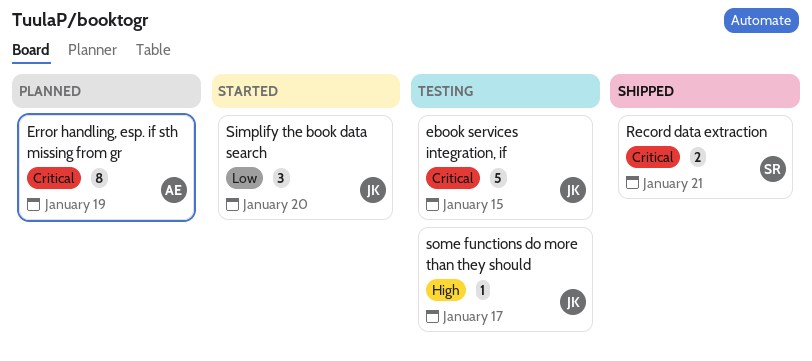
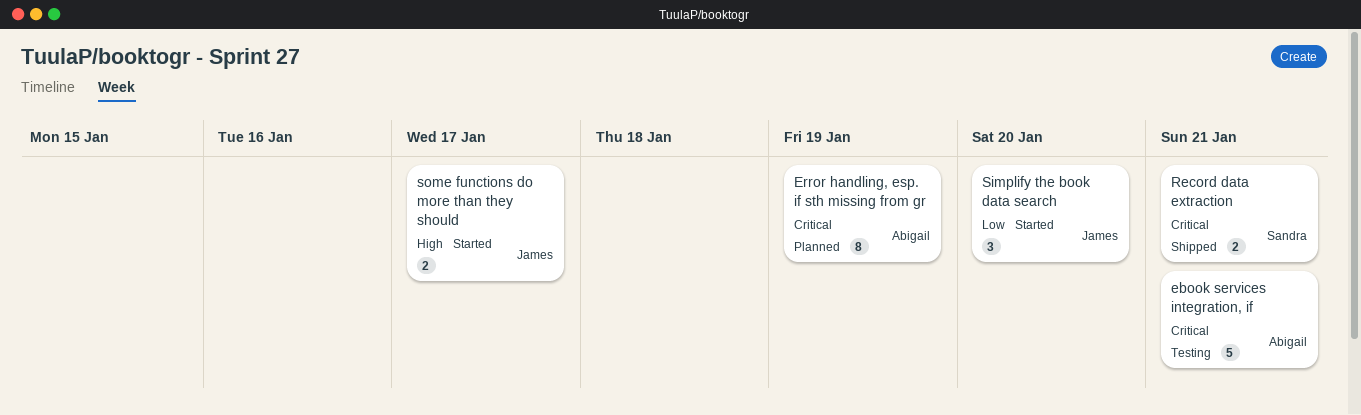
ebook services integration, if, owner: James -> Abigail
ebook services integration, if, due: Jan 15 -> Jan 21
some functions do more than they should, status: Testing -> Started
some functions do more than they should, estimate: 1 -> 2

